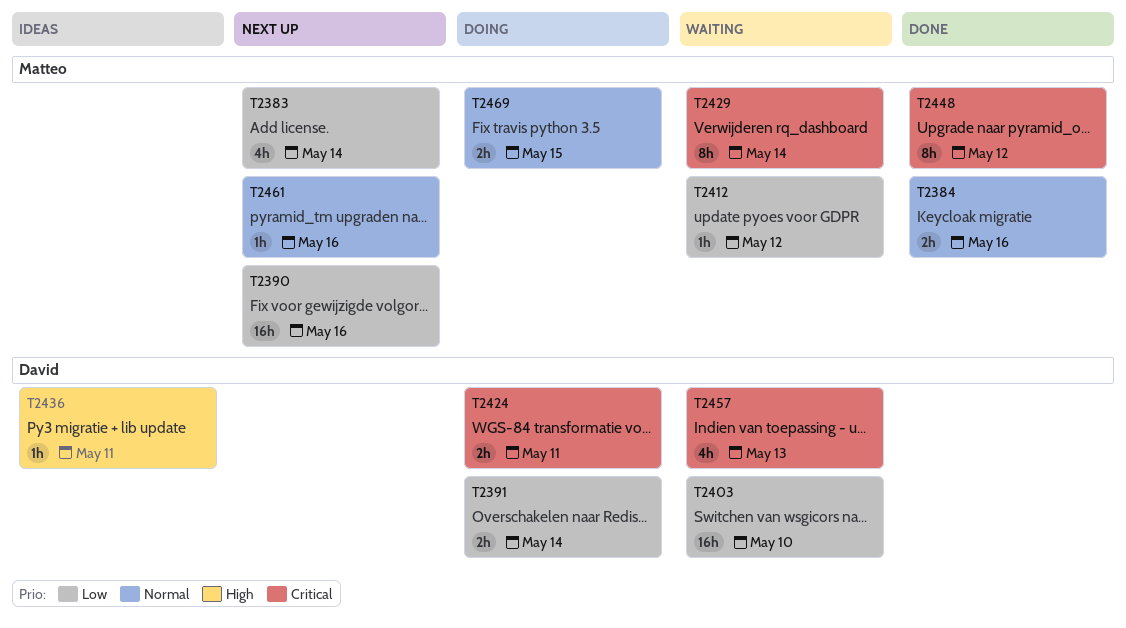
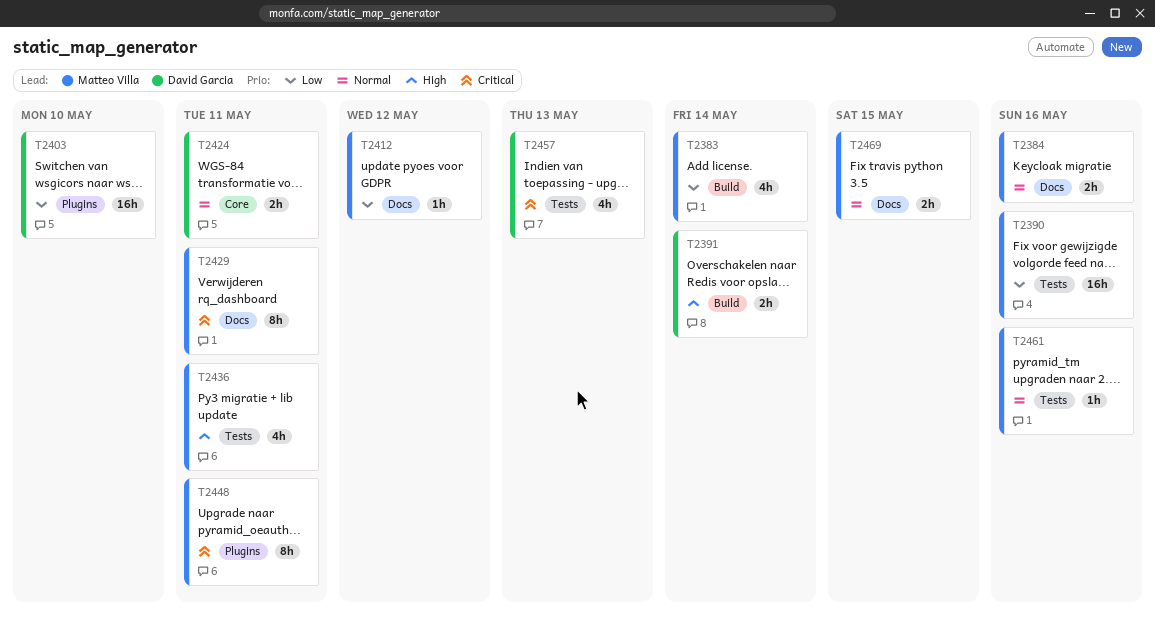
T2391, priority: Low -> High
T2424, priority: Critical -> Normal
T2429, due: May 14 -> May 11
T2436, owner: David Garcia -> Matteo Villa
T2436, estimate: 1h -> 4h
T2448, due: May 12 -> May 11

